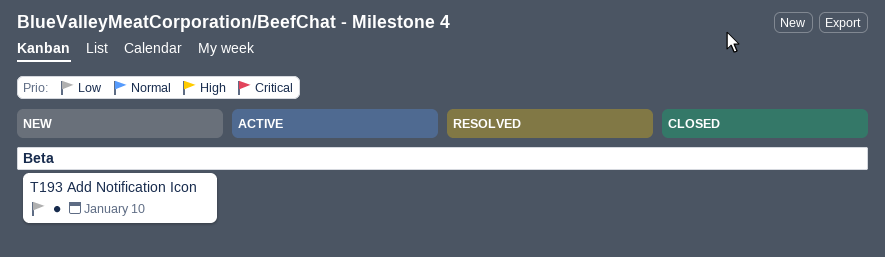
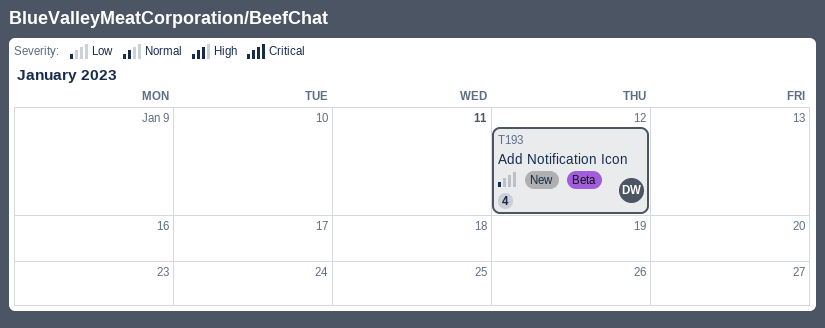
T193, estimate: 1 -> 4
T193, due: Jan 10 -> Jan 12

